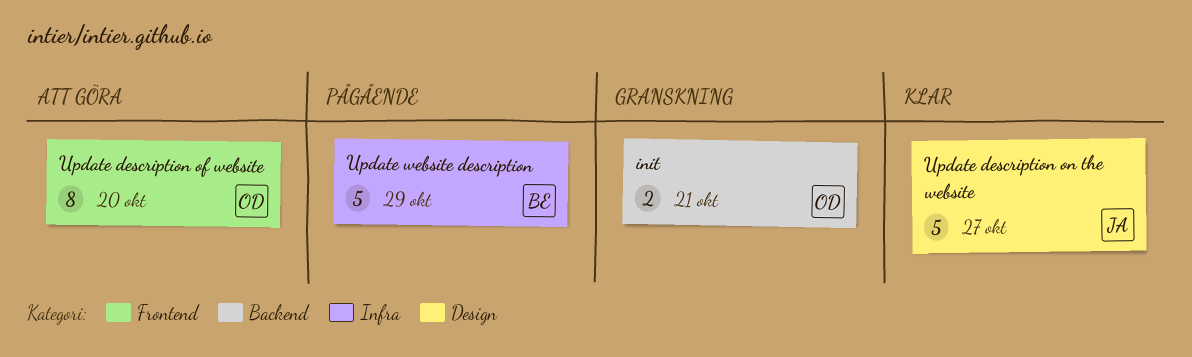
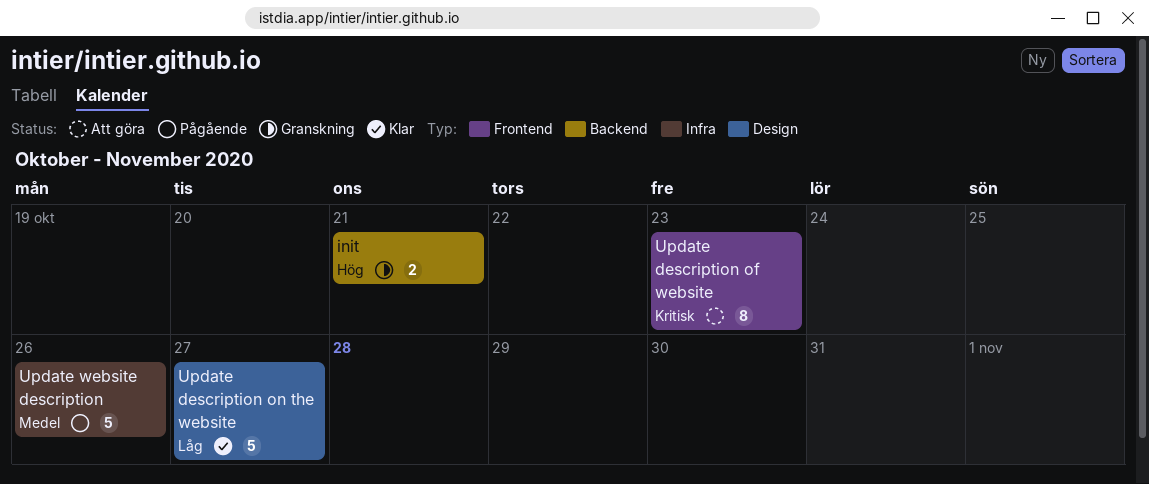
Update description of website, due: Oct 20 -> Oct 23
Update website description, due: Oct 29 -> Oct 26

